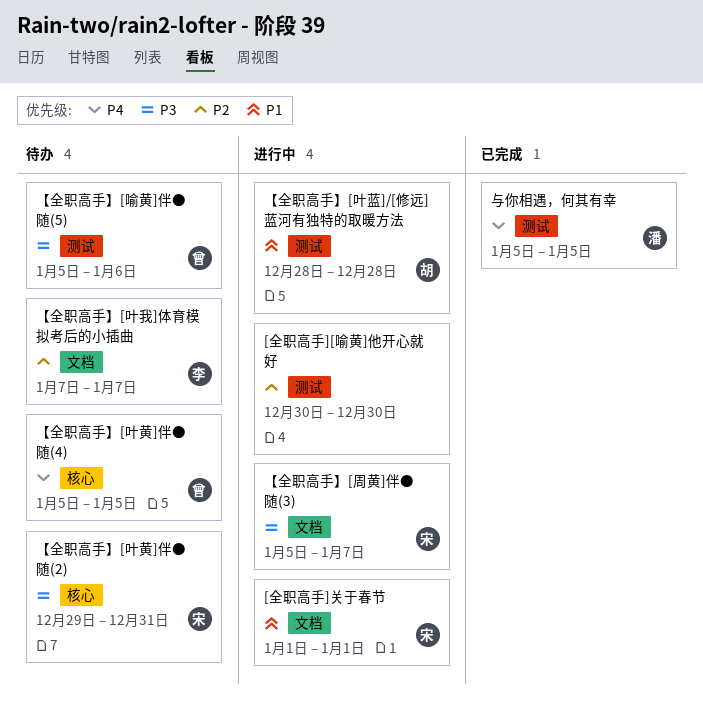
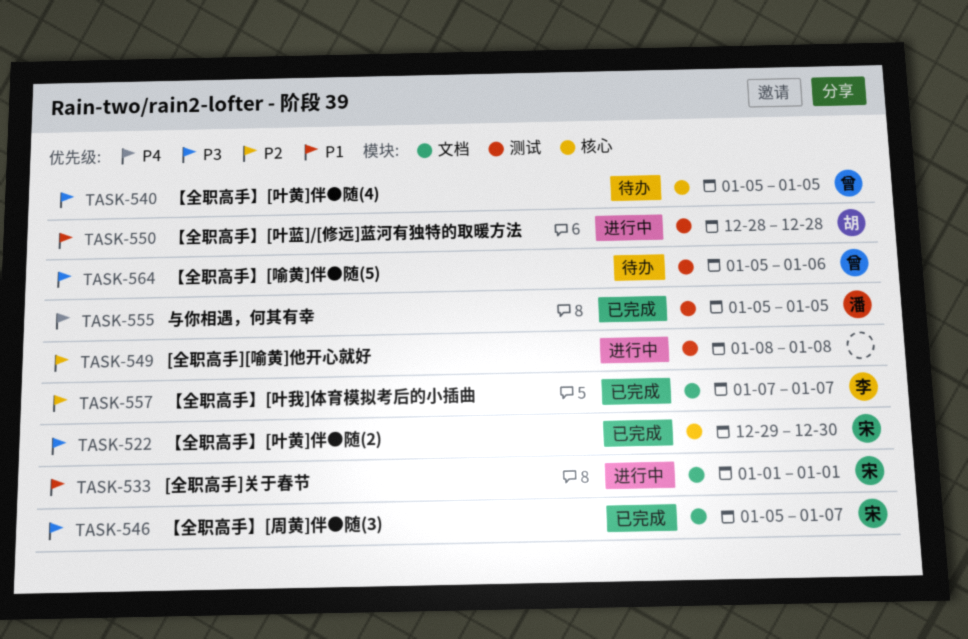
[全职高手][喻黄]他开心就好, start: Dec 30 -> Jan 8
[全职高手][喻黄]他开心就好, due: Dec 30 -> Jan 8
【全职高手】[叶我]体育模拟考后的小插曲, status: 待办 -> 已完成
【全职高手】[叶黄]伴●随(2), status: 待办 -> 已完成
【全职高手】[叶黄]伴●随(2), due: Dec 31 -> Dec 30
【全职高手】[叶黄]伴●随(4), priority: P4 -> P3
【全职高手】[周黄]伴●随(3), status: 进行中 -> 已完成

